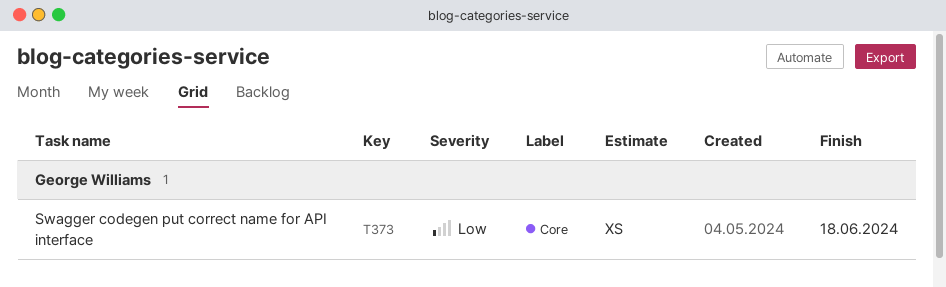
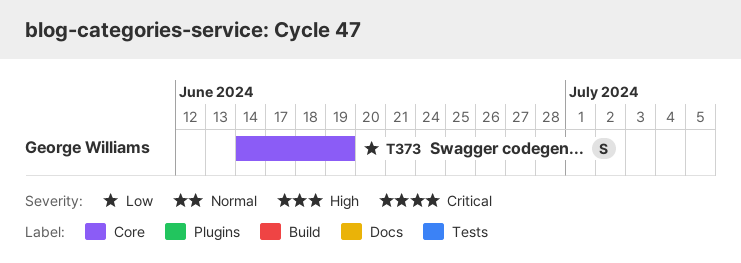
T373, estimate: XS -> S
T373, due: Jun 18 -> Jun 19

